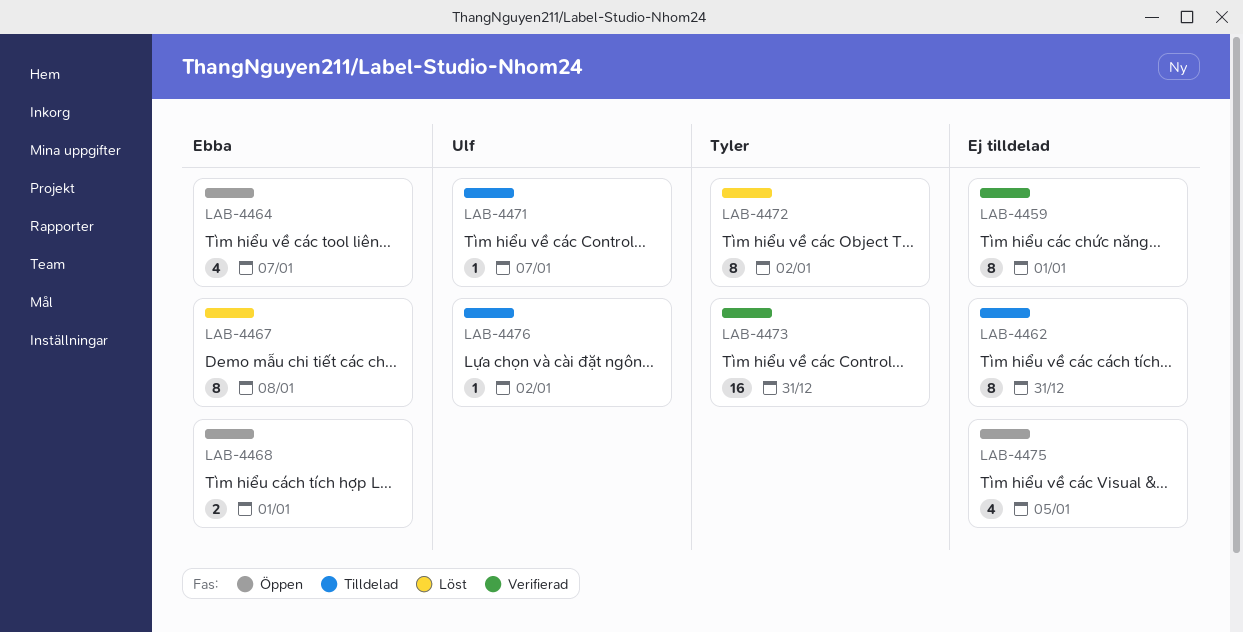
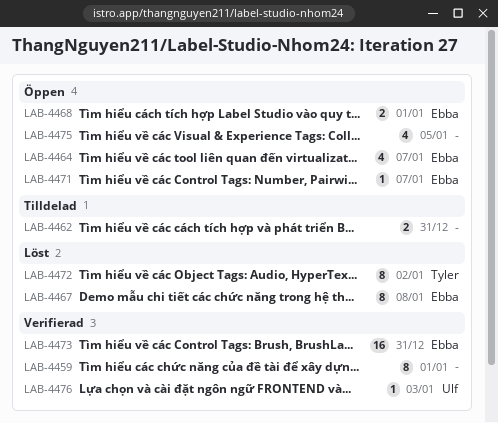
LAB-4462, estimate: 8 -> 2
LAB-4471, status: Tilldelad -> Öppen
LAB-4471, owner: Ulf -> Ebba
LAB-4473, owner: Tyler -> Ebba
LAB-4476, status: Tilldelad -> Verifierad
LAB-4476, due: Jan 2 -> Jan 3

